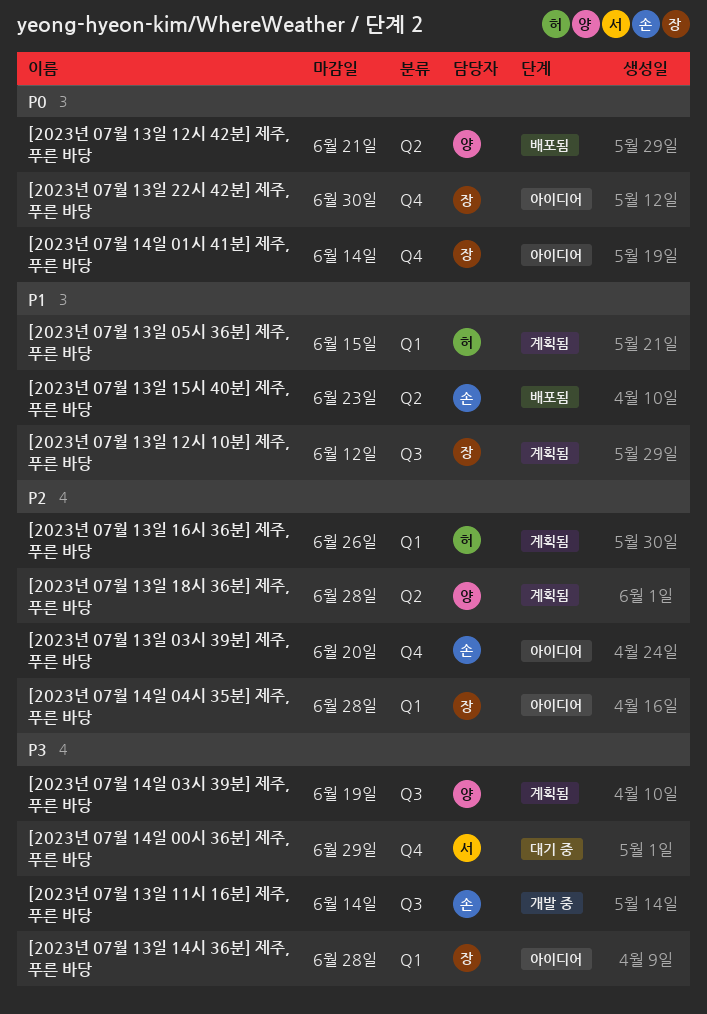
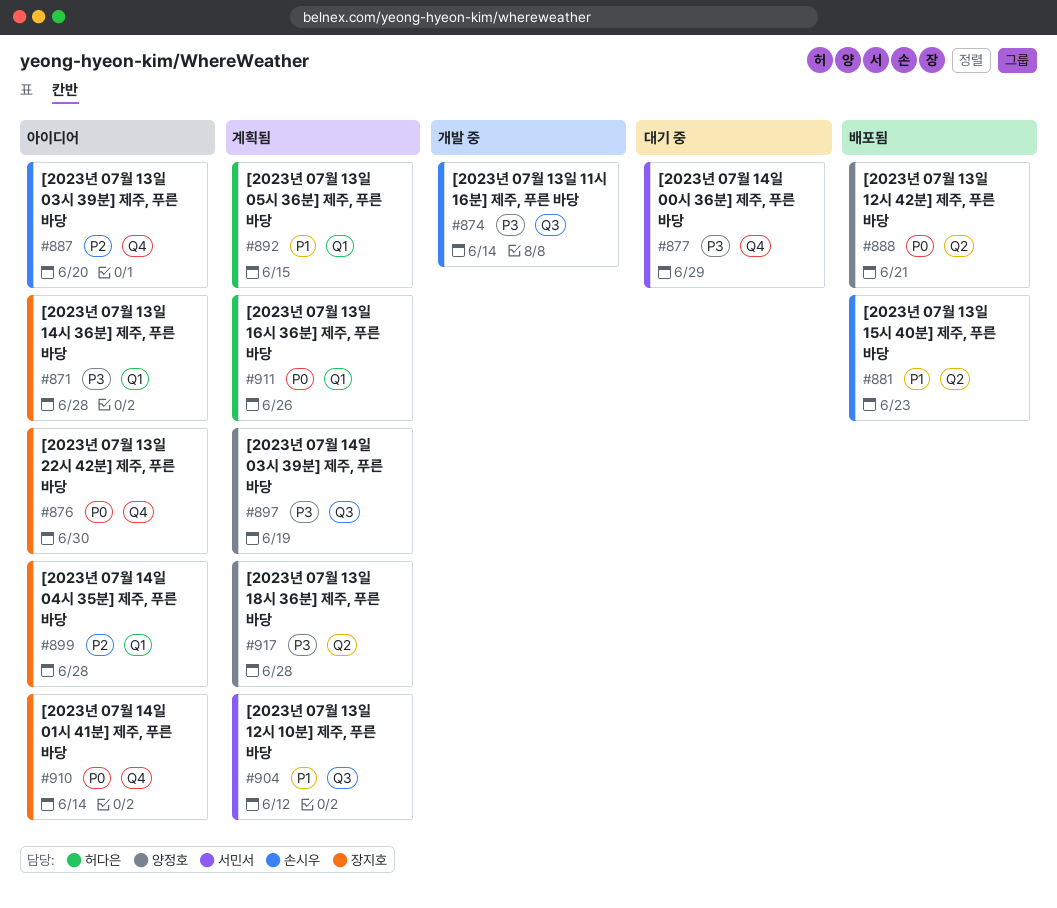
[2023년 07월 13일 12시 10분] 제주, 푸른 바당, owner: 장지호 -> 서민서
[2023년 07월 13일 16시 36분] 제주, 푸른 바당, priority: P2 -> P0
[2023년 07월 13일 18시 36분] 제주, 푸른 바당, priority: P2 -> P3

